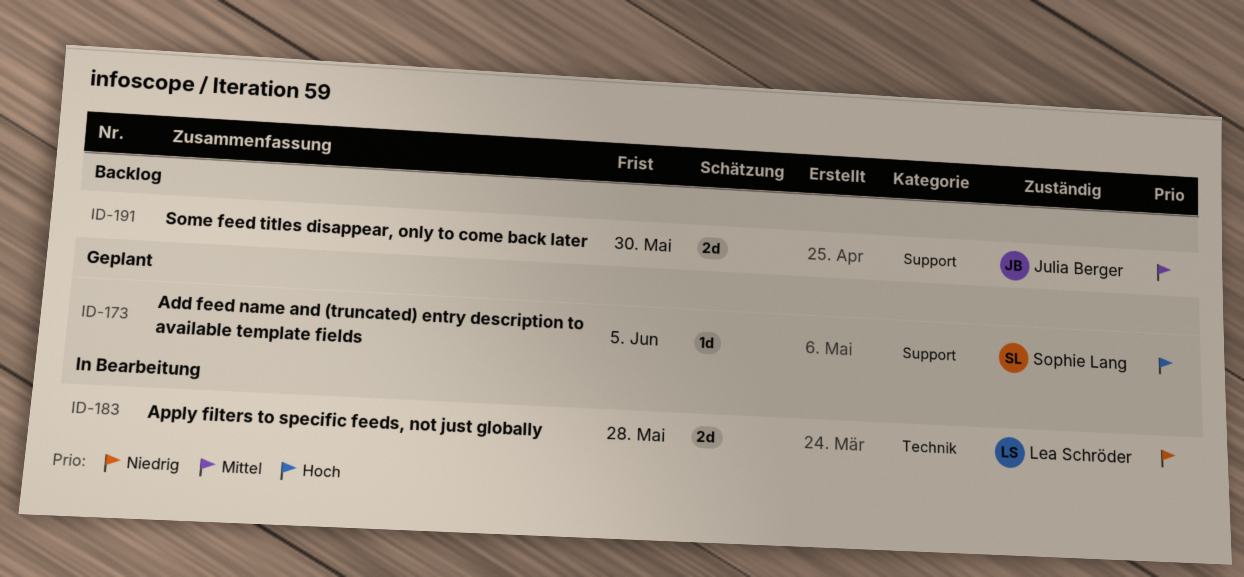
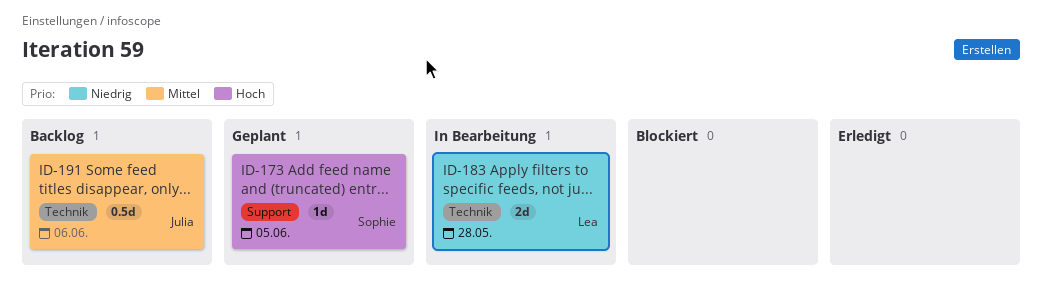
ID-191, label: Support -> Technik
ID-191, estimate: 2d -> 0.5d
ID-191, due: May 30 -> Jun 6

